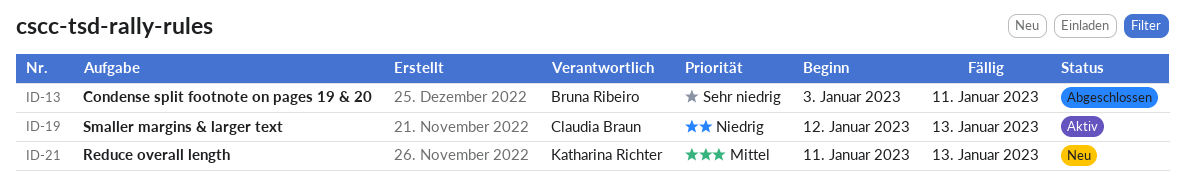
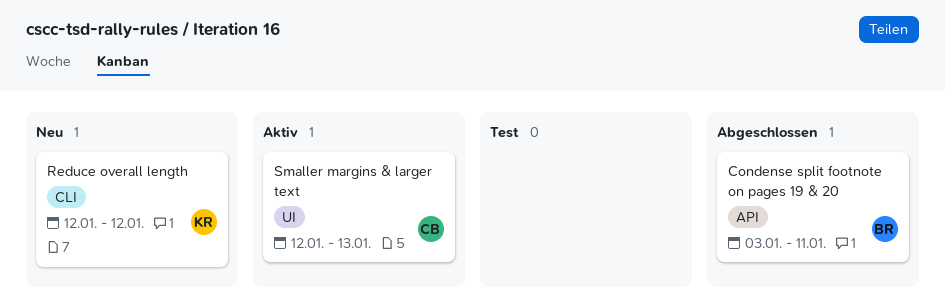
Reduce overall length, start: Jan 11 -> Jan 12
Reduce overall length, due: Jan 13 -> Jan 12

